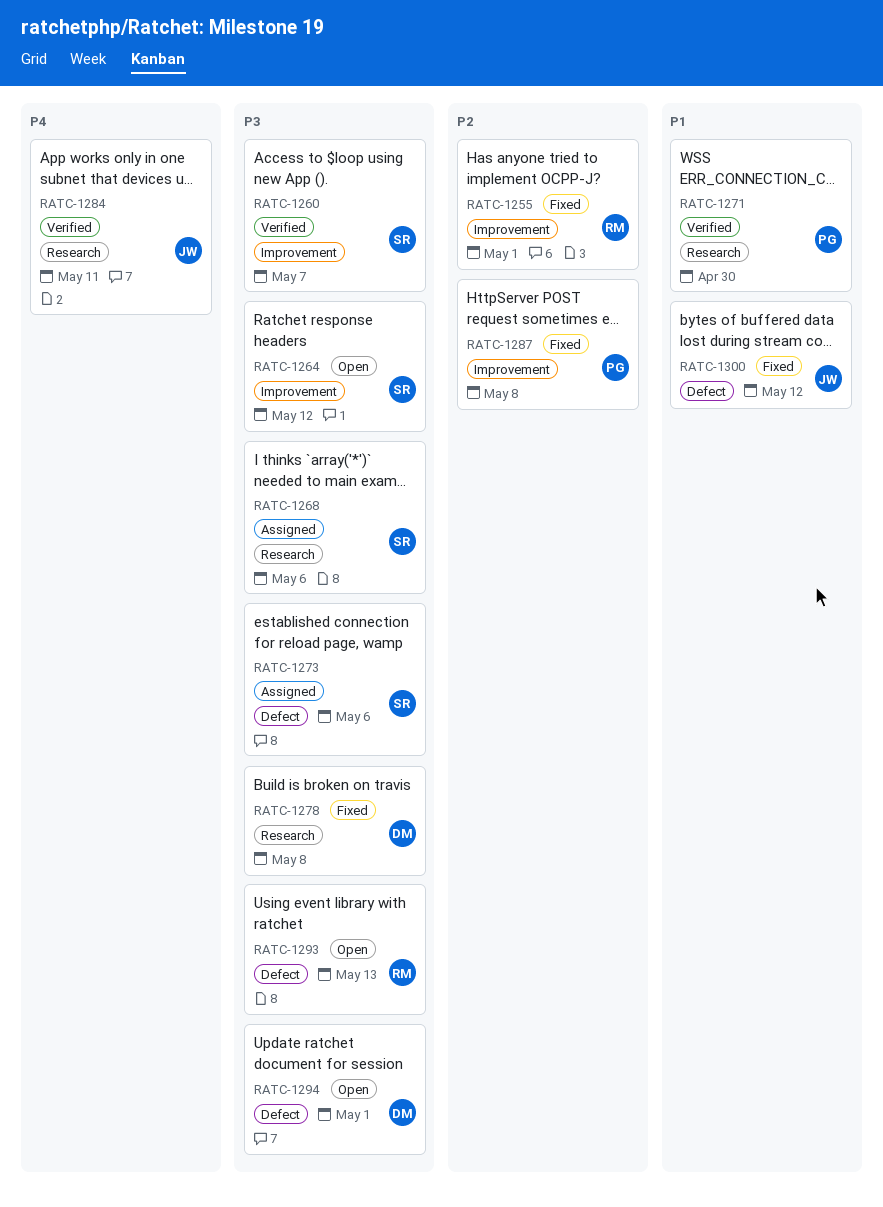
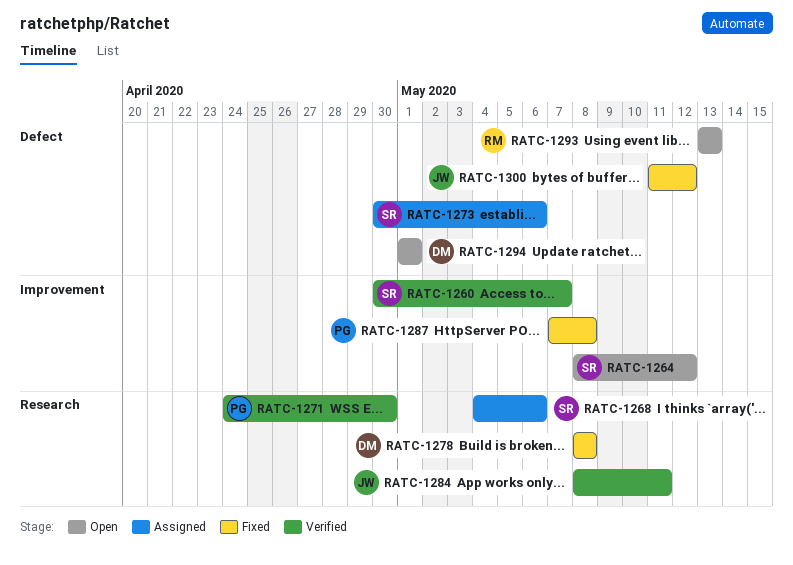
RATC-1255: present -> none

